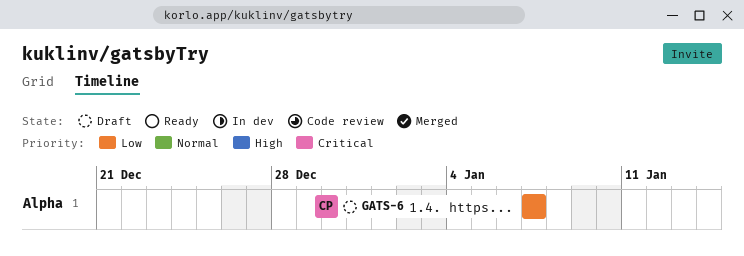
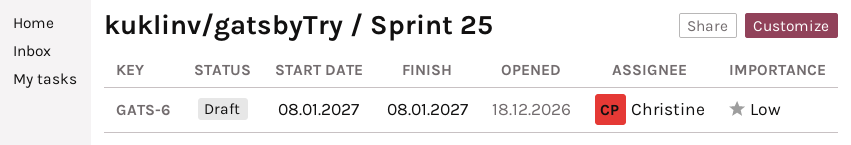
GATS-6, start: Jan 7 -> Jan 8
GATS-6, due: Jan 7 -> Jan 8

